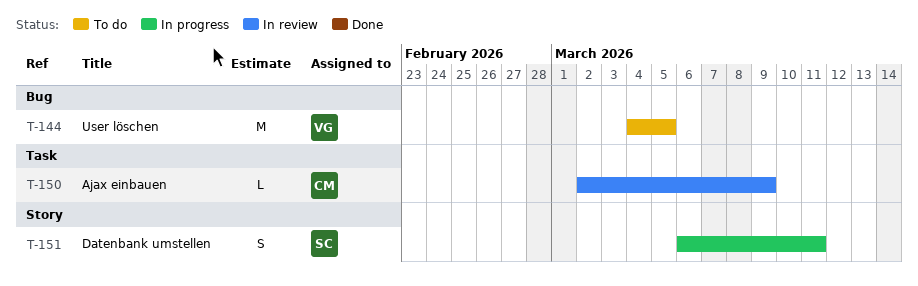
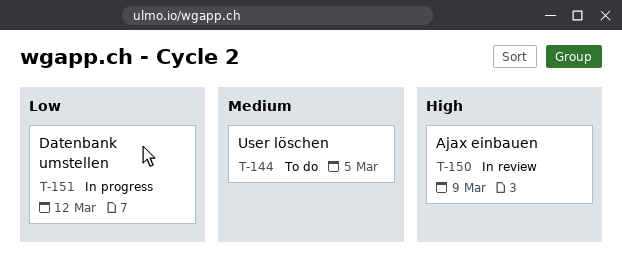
T-151, due: Mar 11 -> Mar 12

